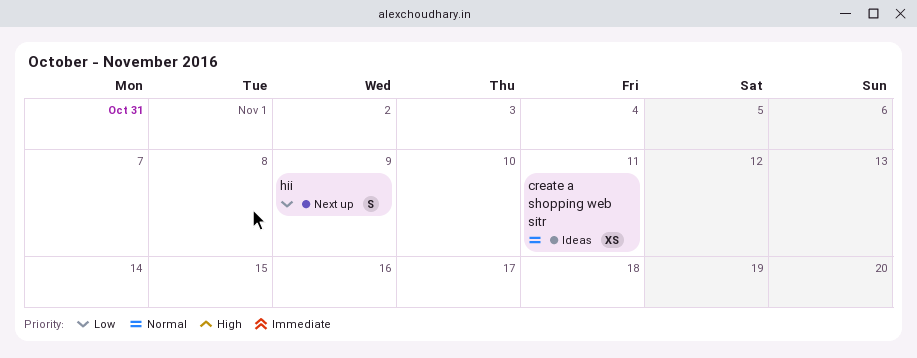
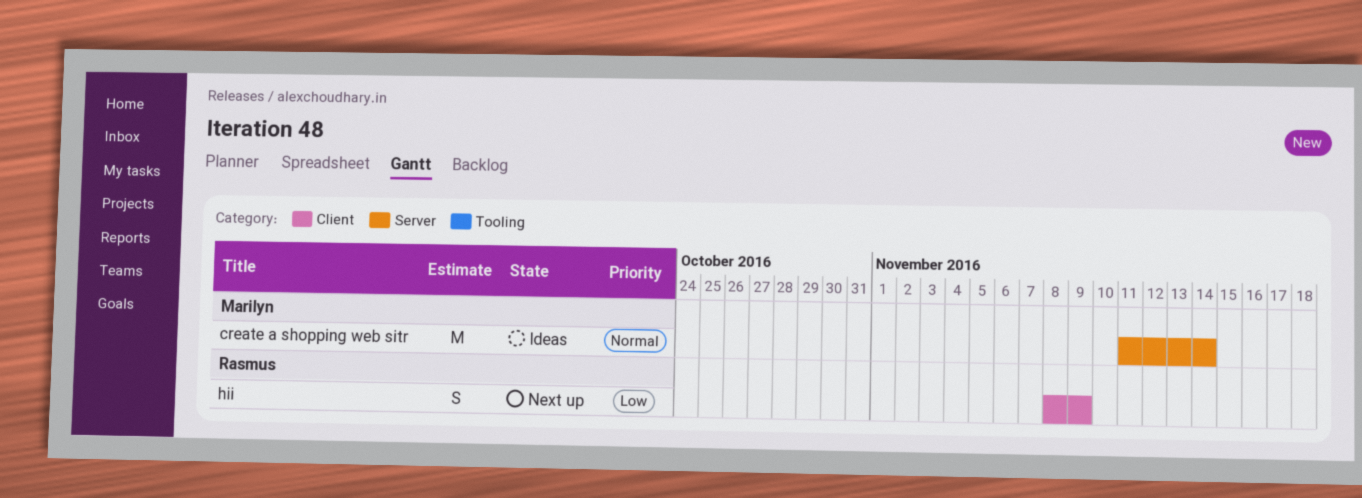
create a shopping web sitr, estimate: XS -> M
create a shopping web sitr, due: Nov 11 -> Nov 14

